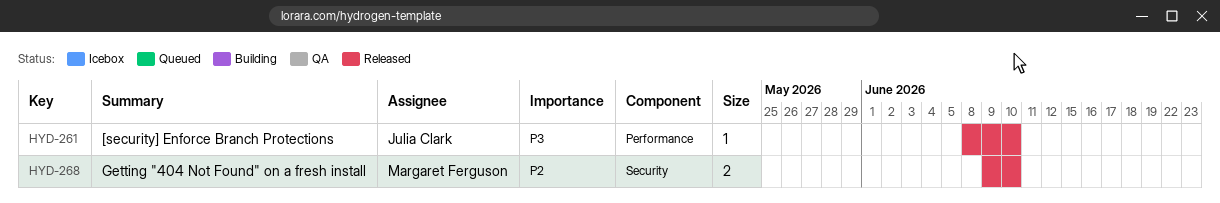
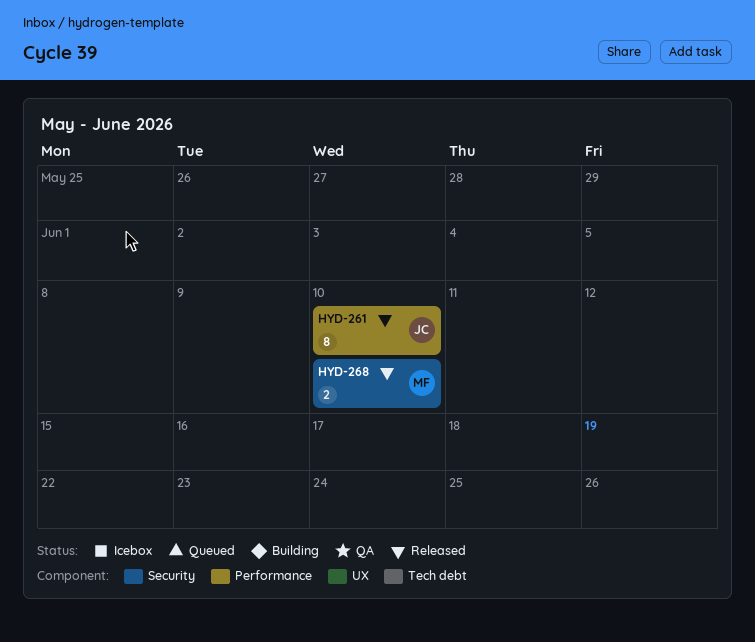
HYD-261, estimate: 1 -> 8

